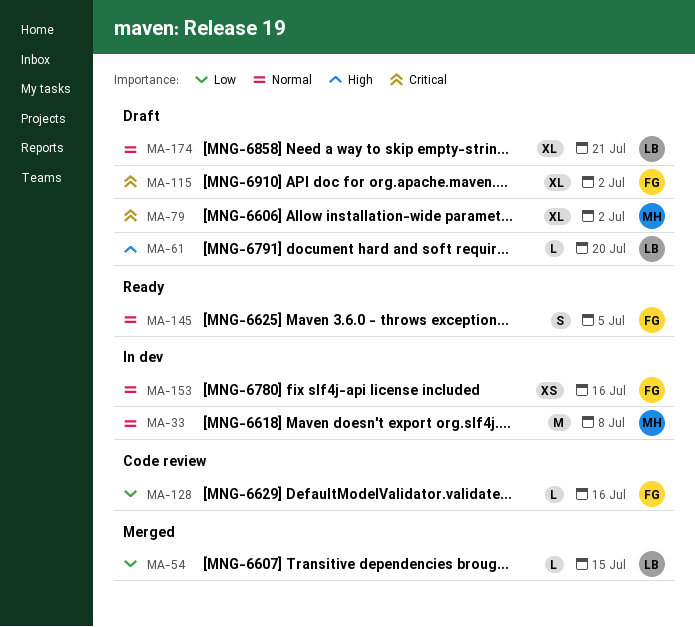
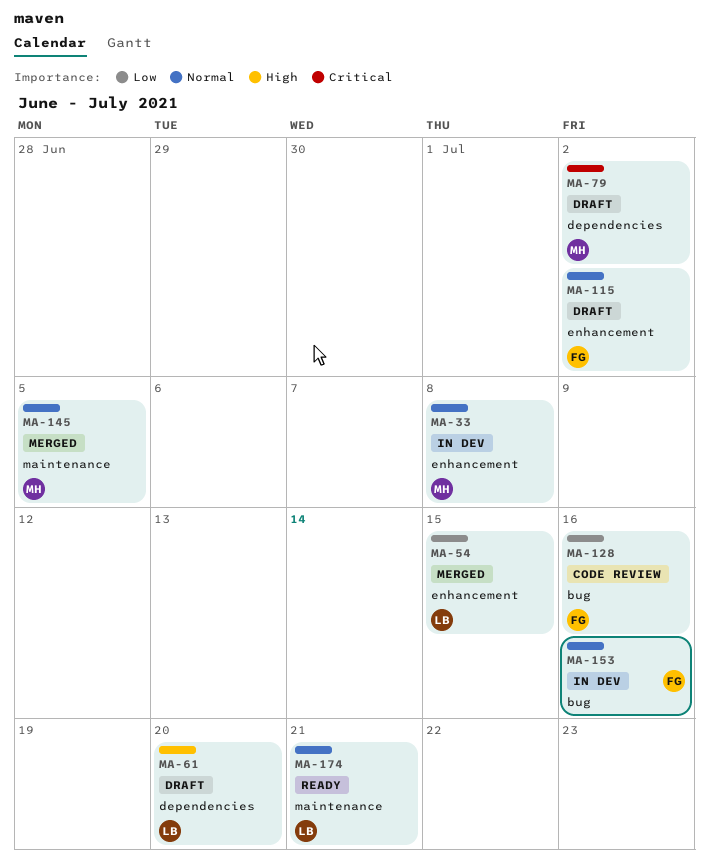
MA-115, priority: Critical -> Normal
MA-145, status: Ready -> Merged
MA-145, owner: FG -> MH
MA-174, status: Draft -> Ready

